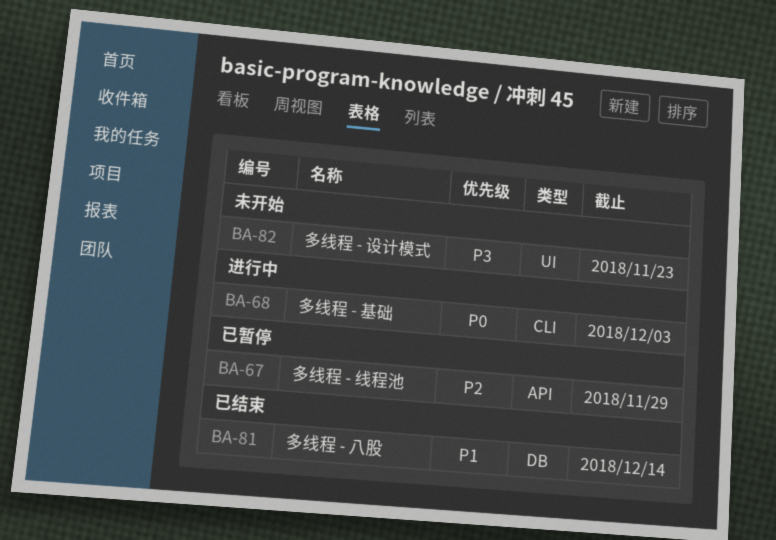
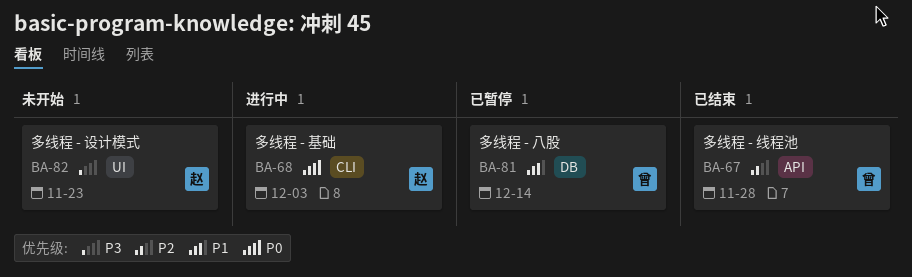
BA-67, status: 已暂停 -> 已结束
BA-67, due: Nov 29 -> Nov 28
BA-81, status: 已结束 -> 已暂停

